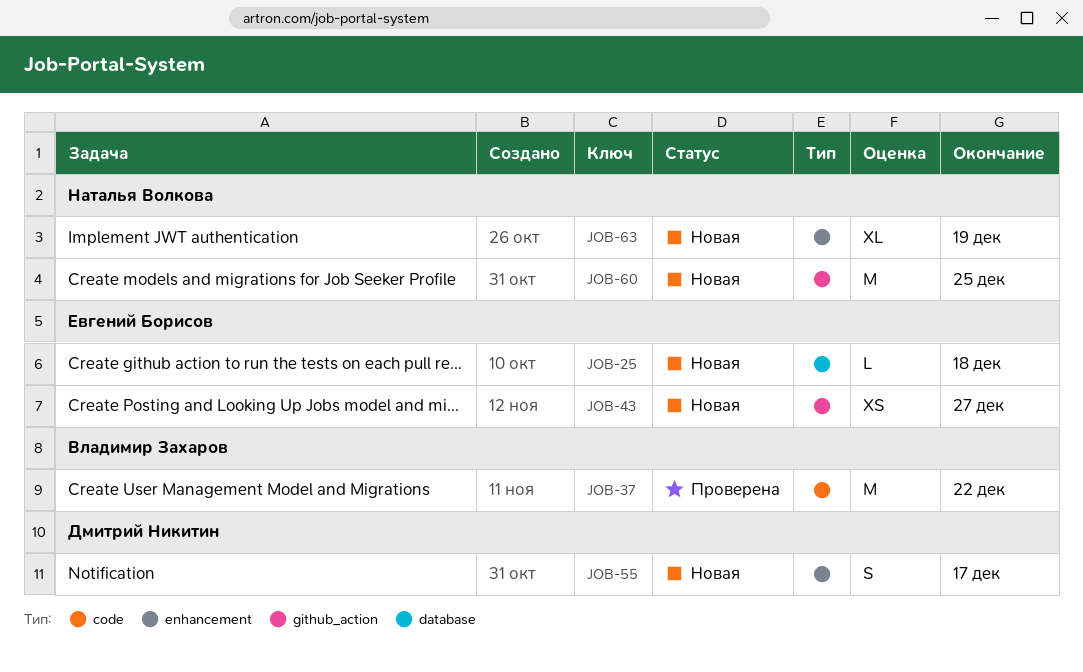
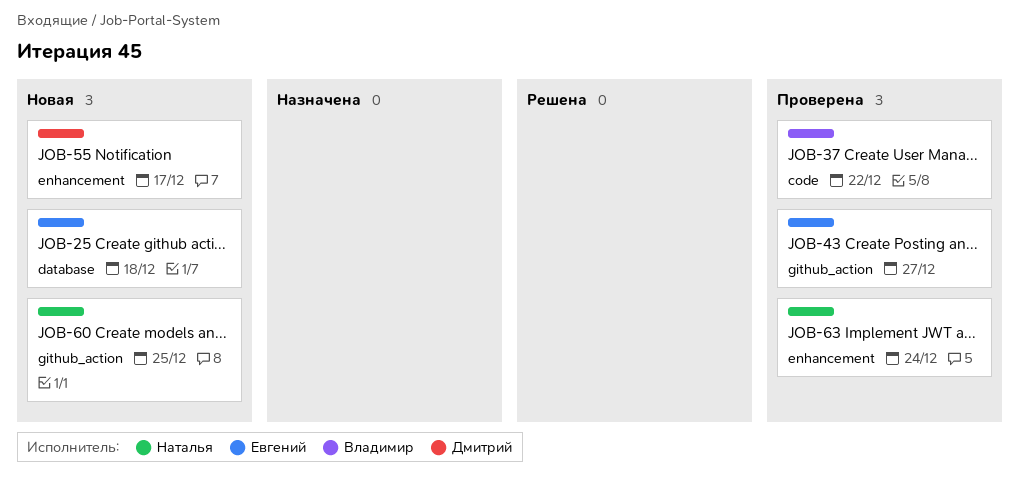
JOB-43, status: Новая -> Проверена
JOB-63, status: Новая -> Проверена
JOB-63, due: Dec 19 -> Dec 24

